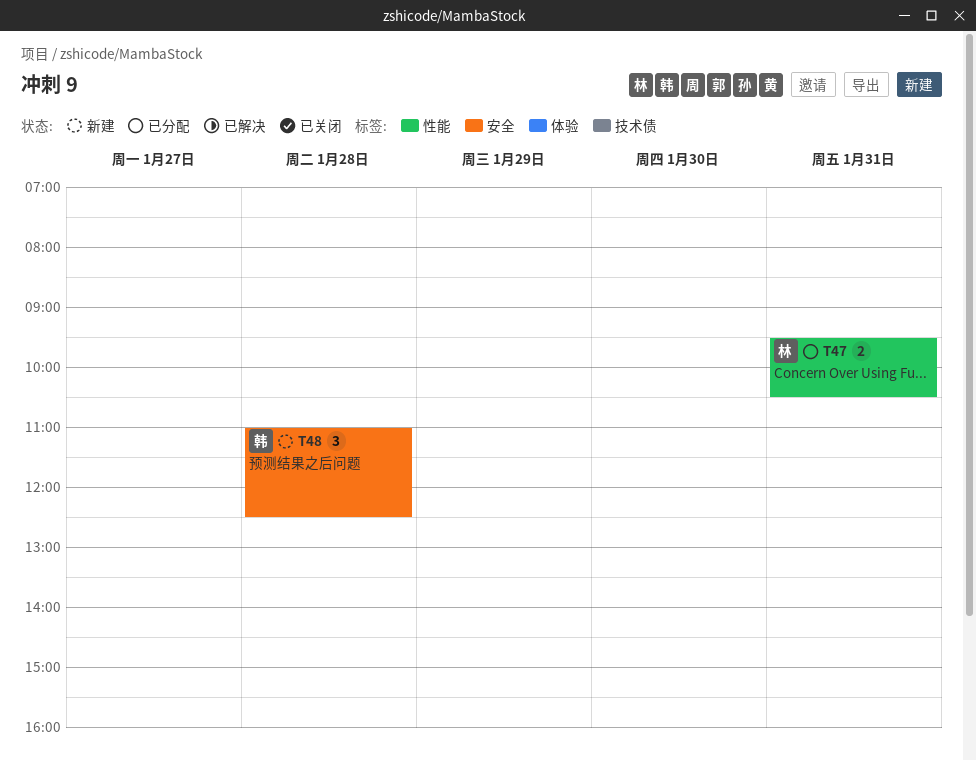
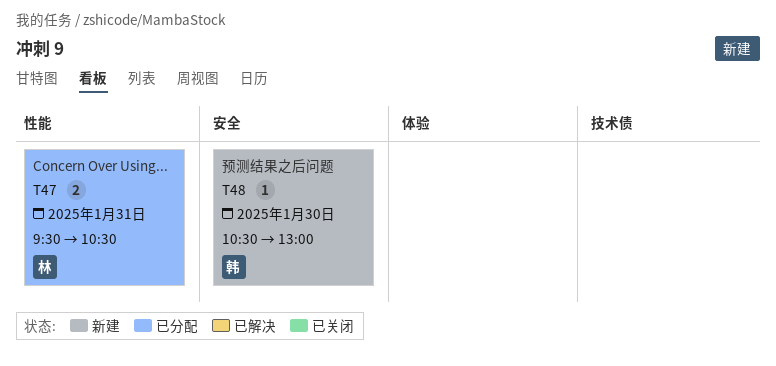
T48, estimate: 3 -> 1
T48, day: Jan 28 -> Jan 30
T48, begins: 11:00 -> 10:30
T48, ends: 12:30 -> 13:00

